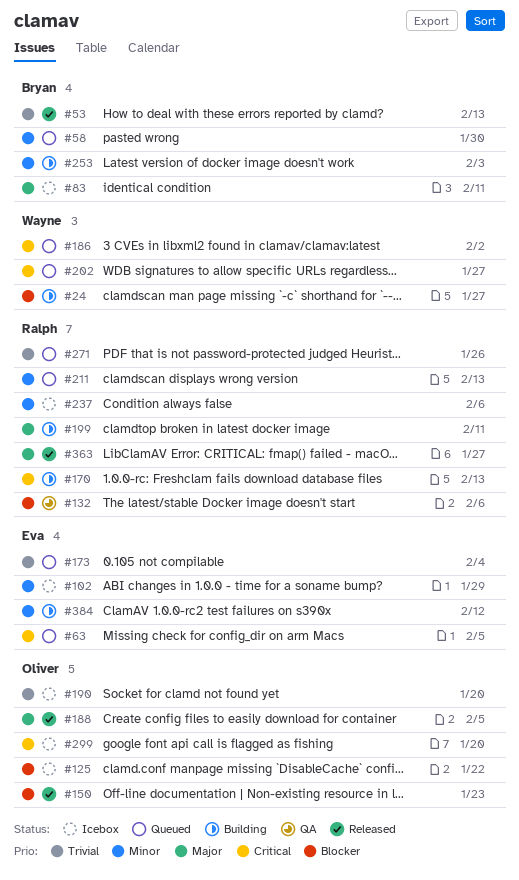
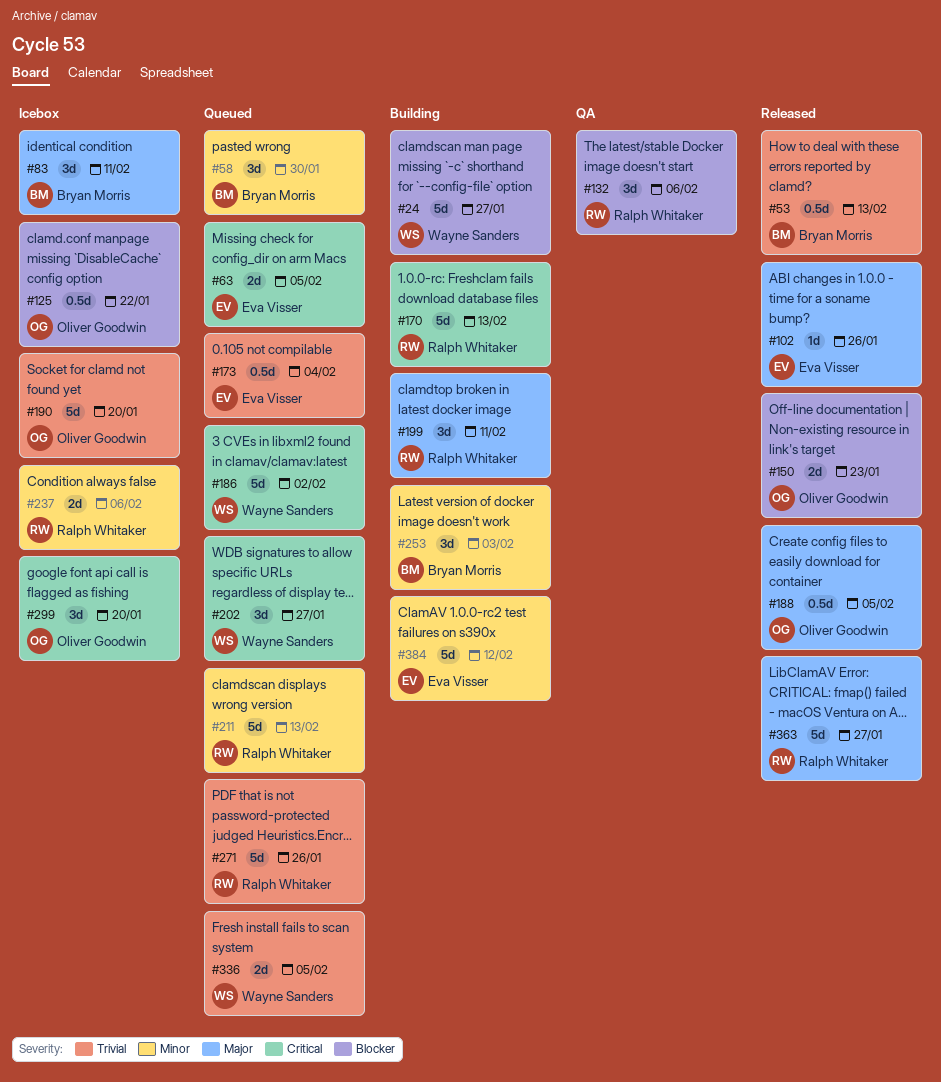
#102, status: Icebox -> Released
#102, priority: Minor -> Major
#102, due: Jan 29 -> Jan 26
#336: none -> present

